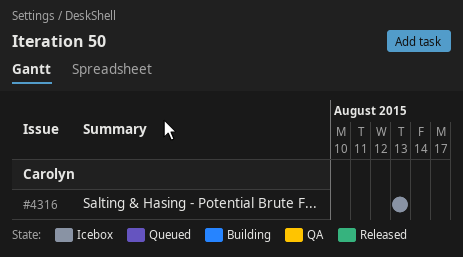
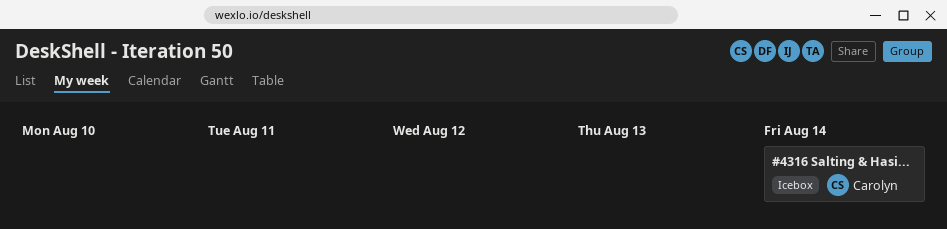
#4316, due: Aug 13 -> Aug 14

